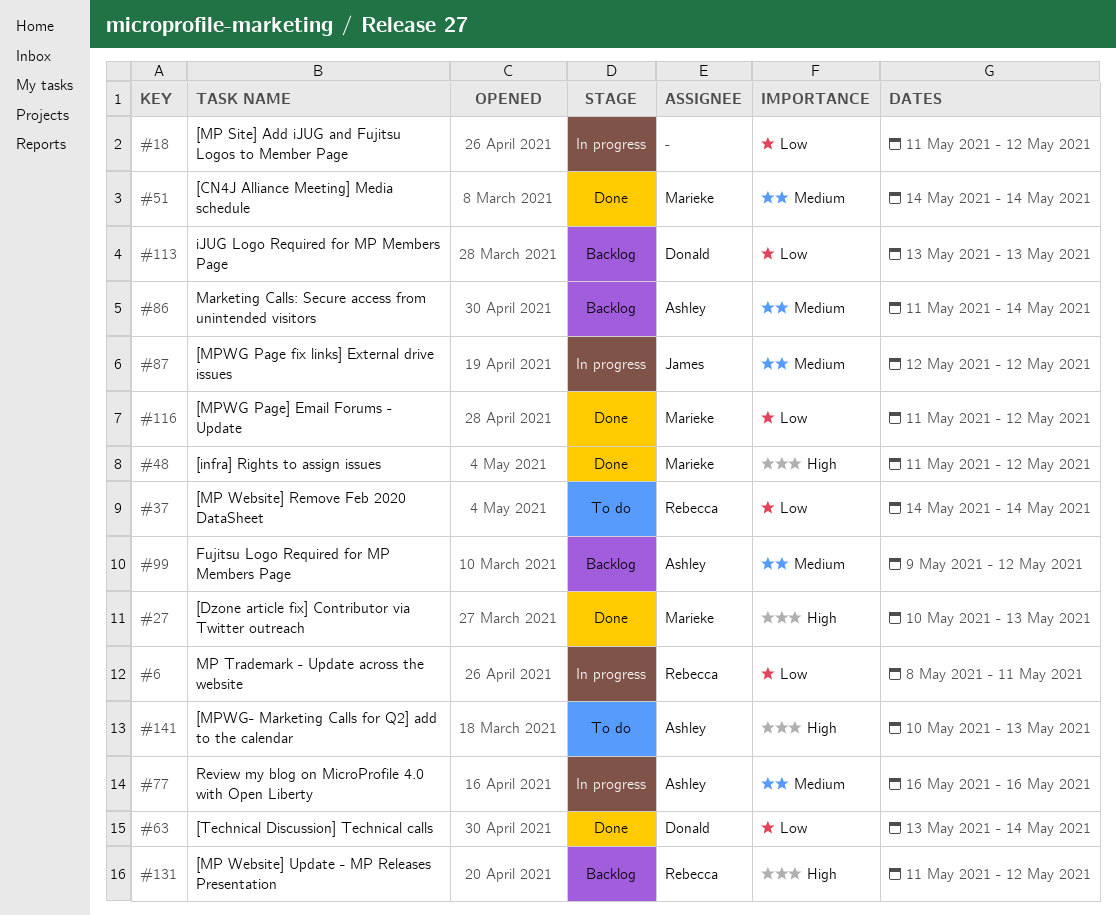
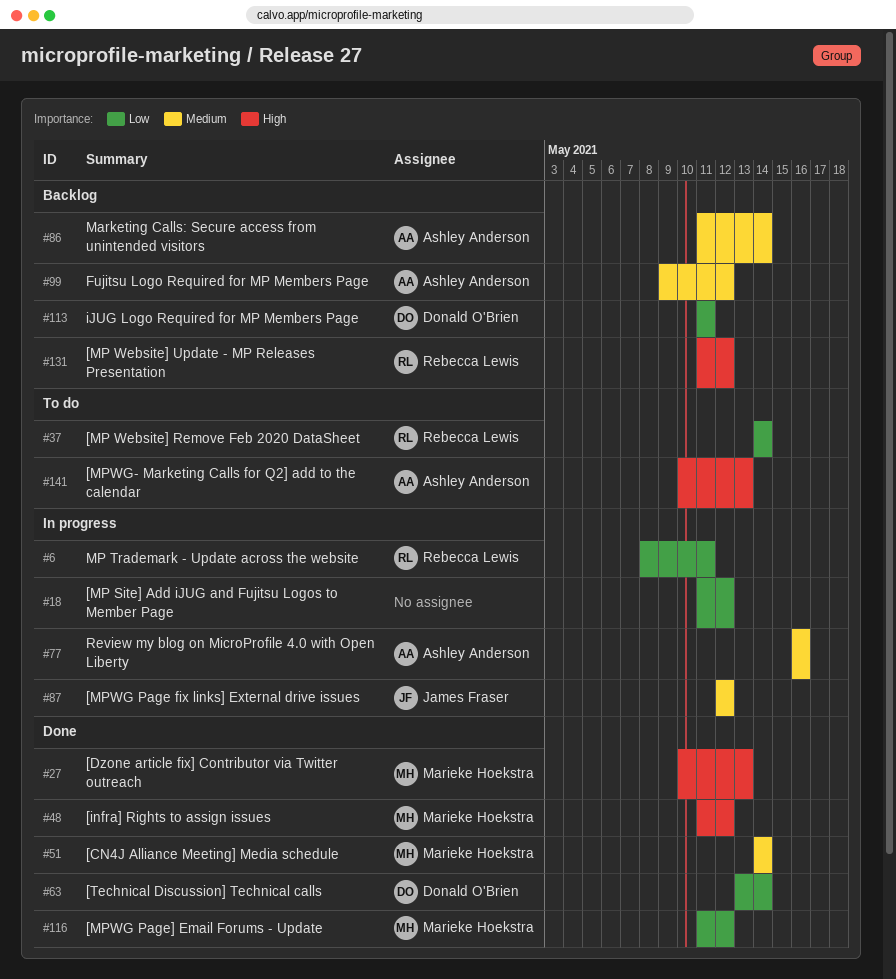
#113, start: May 13 -> May 11
#113, due: May 13 -> May 11

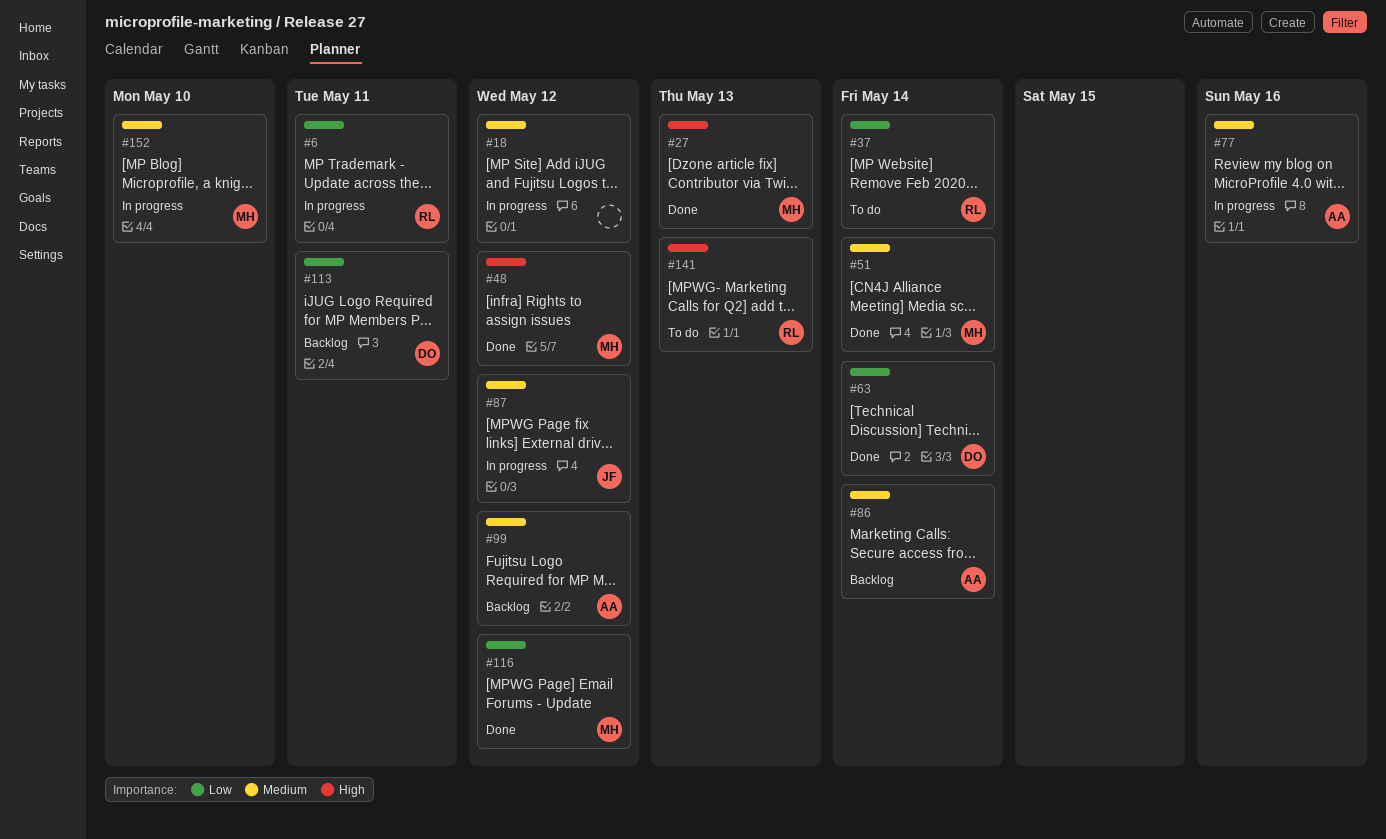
#18, priority: Low -> Medium
#131: present -> none
#141, owner: Ashley Anderson -> Rebecca Lewis
#152: none -> present

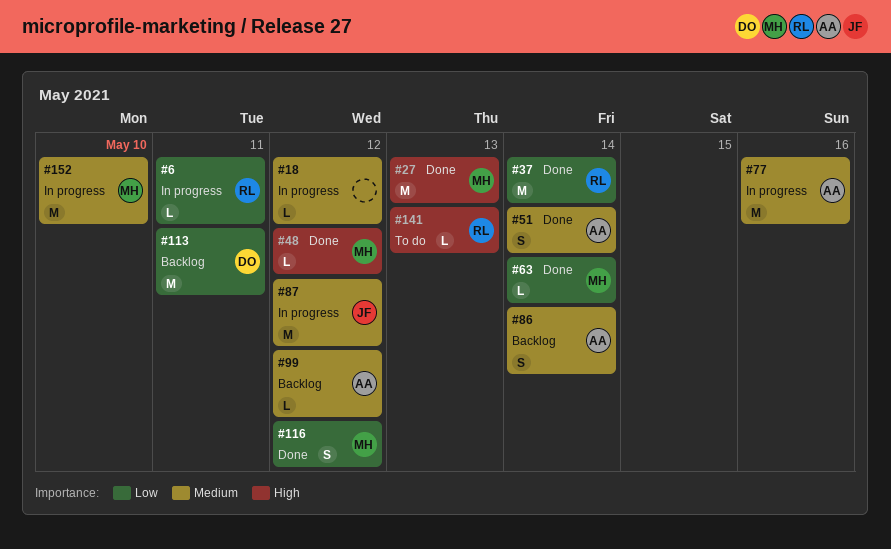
#37, status: To do -> Done
#51, owner: MH -> AA
#63, owner: DO -> MH

